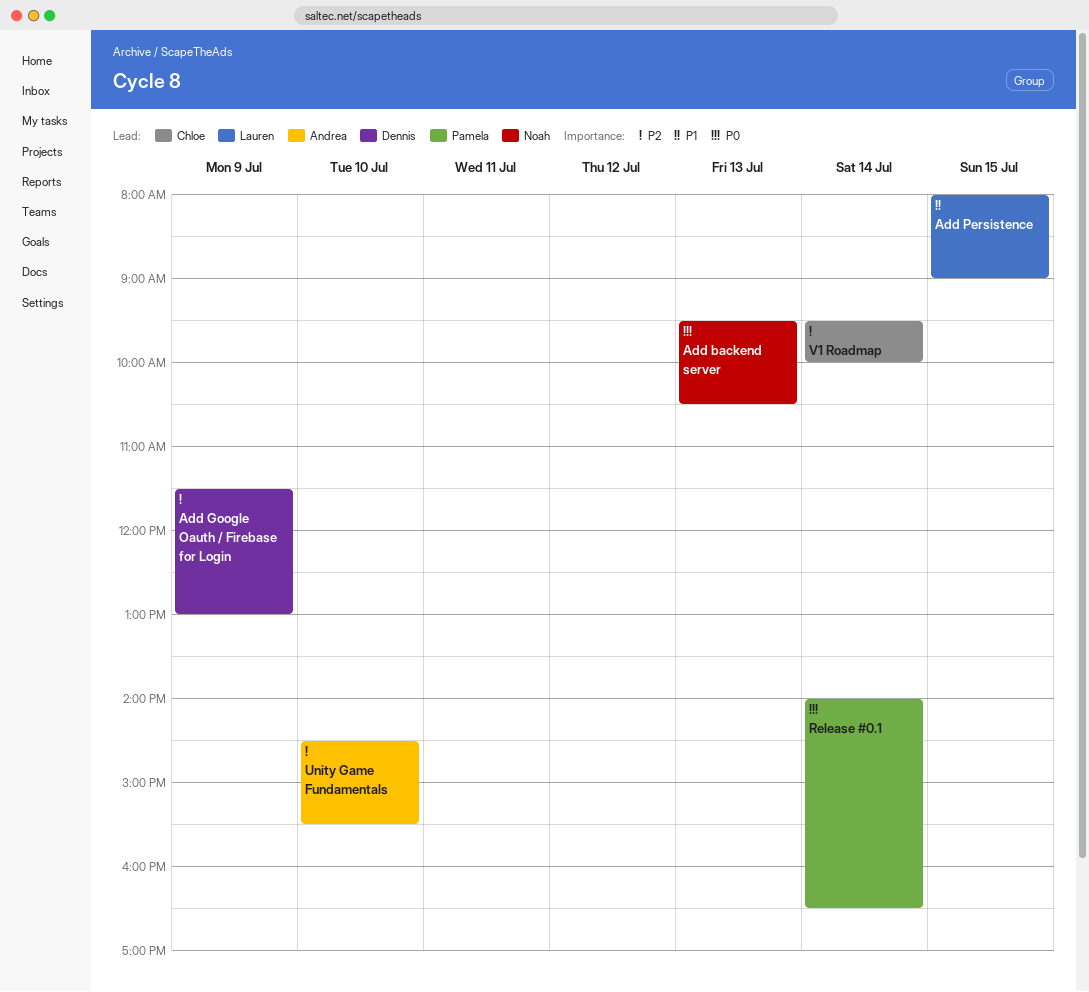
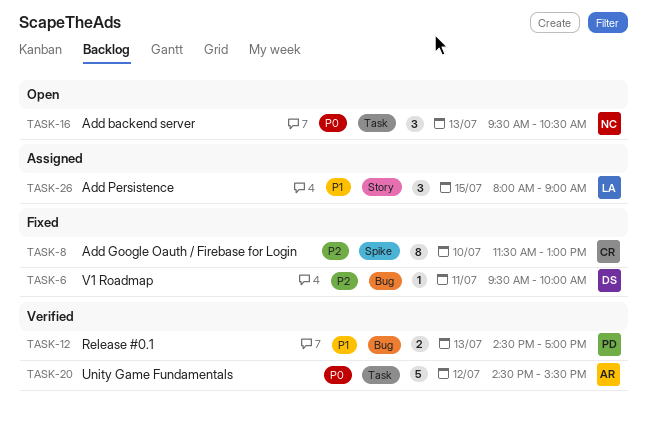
Add Google Oauth / Firebase for Login, owner: Dennis -> Chloe
Add Google Oauth / Firebase for Login, day: Jul 9 -> Jul 10
Release #0.1, priority: P0 -> P1
Release #0.1, day: Jul 14 -> Jul 13
Release #0.1, begins: 14:00 -> 14:30
Release #0.1, ends: 16:30 -> 17:00
Unity Game Fundamentals, priority: P2 -> P0
Unity Game Fundamentals, day: Jul 10 -> Jul 12
V1 Roadmap, owner: Chloe -> Dennis
V1 Roadmap, day: Jul 14 -> Jul 11

